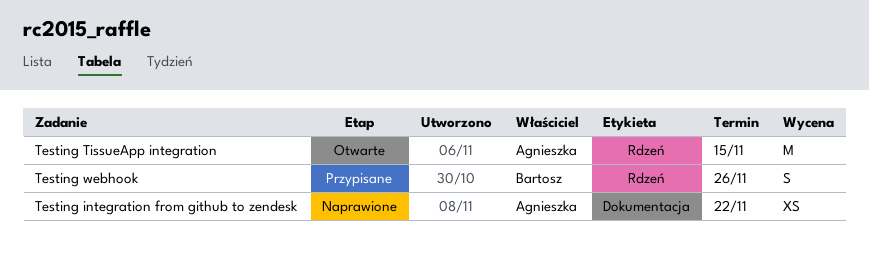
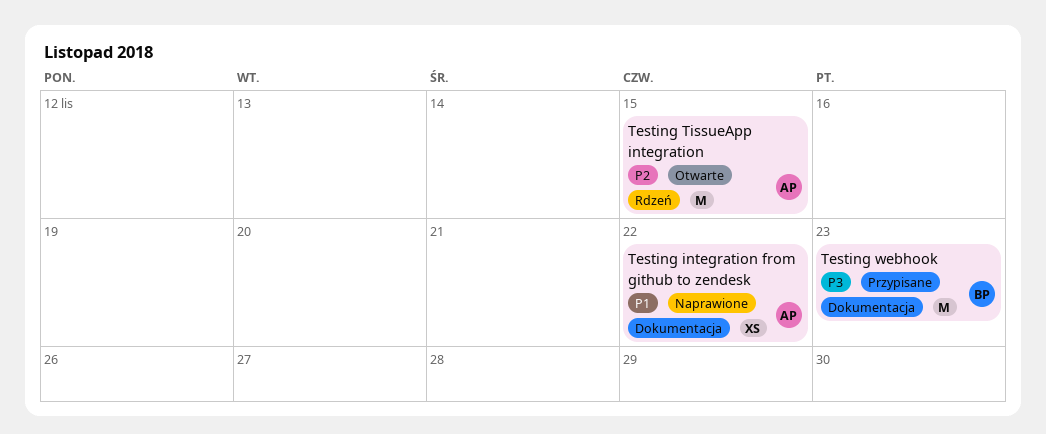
Testing webhook, label: Rdzeń -> Dokumentacja
Testing webhook, estimate: S -> M
Testing webhook, due: Nov 26 -> Nov 23

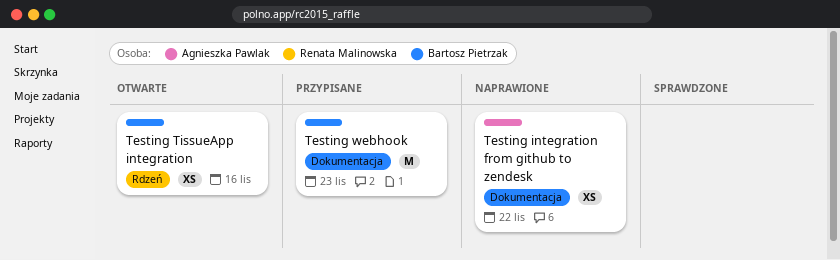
Testing TissueApp integration, owner: Agnieszka Pawlak -> Bartosz Pietrzak
Testing TissueApp integration, estimate: M -> XS
Testing TissueApp integration, due: Nov 15 -> Nov 16

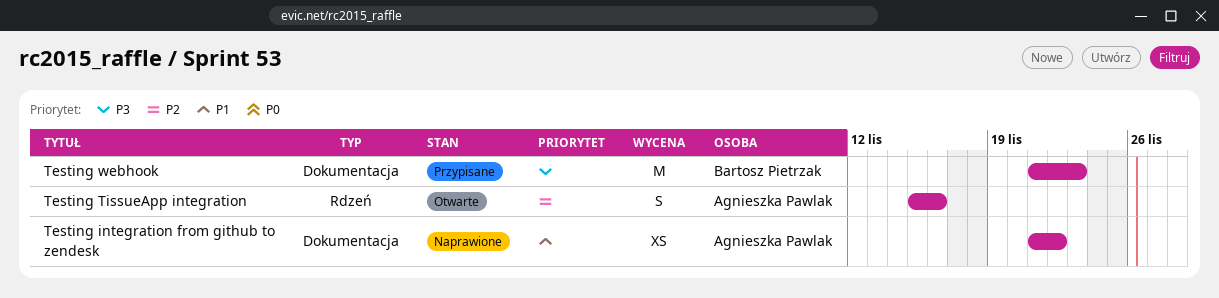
Testing TissueApp integration, owner: Bartosz Pietrzak -> Agnieszka Pawlak
Testing TissueApp integration, estimate: XS -> S

